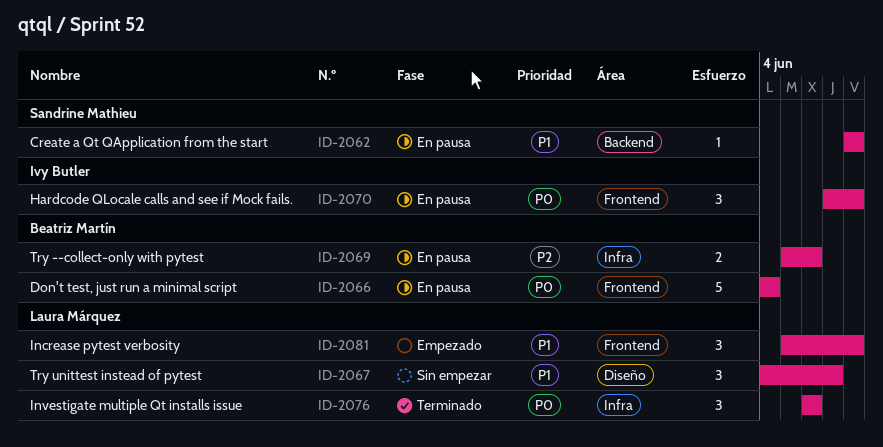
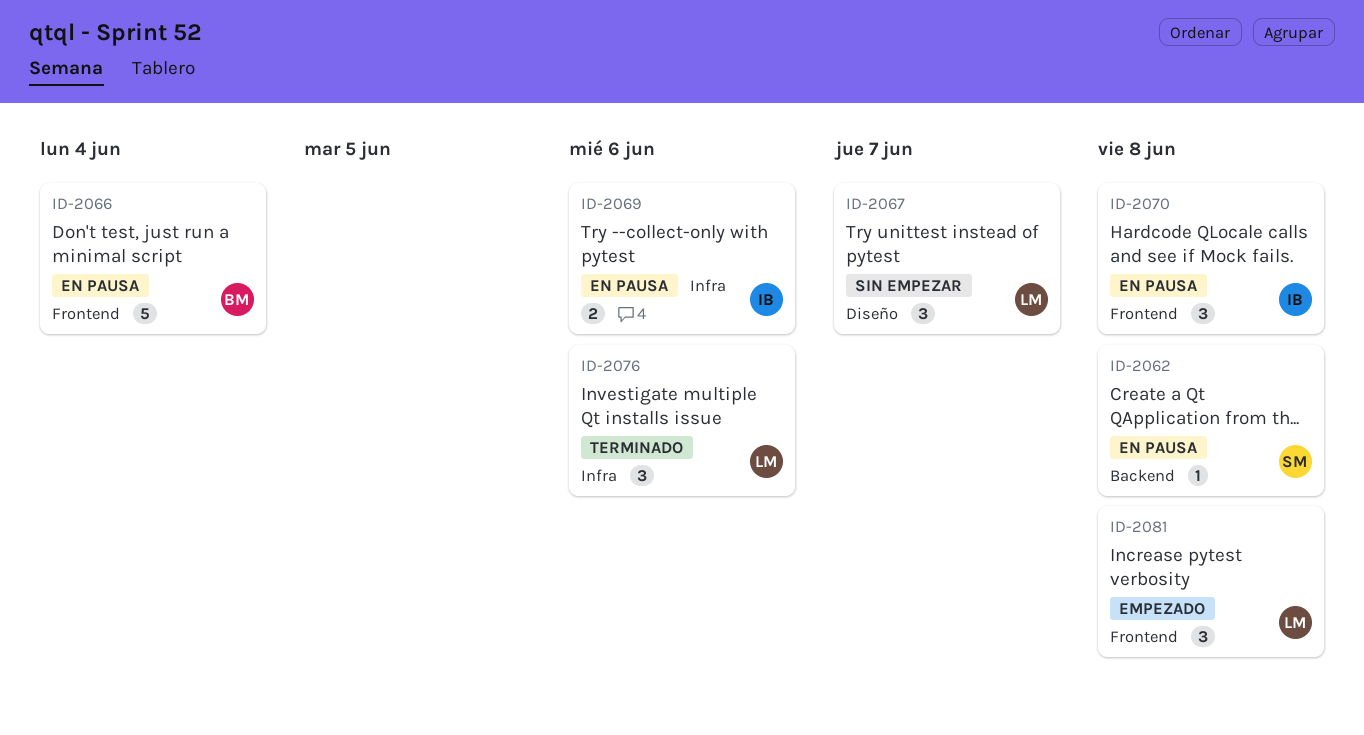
ID-2069, owner: Beatriz Martín -> Ivy Butler

